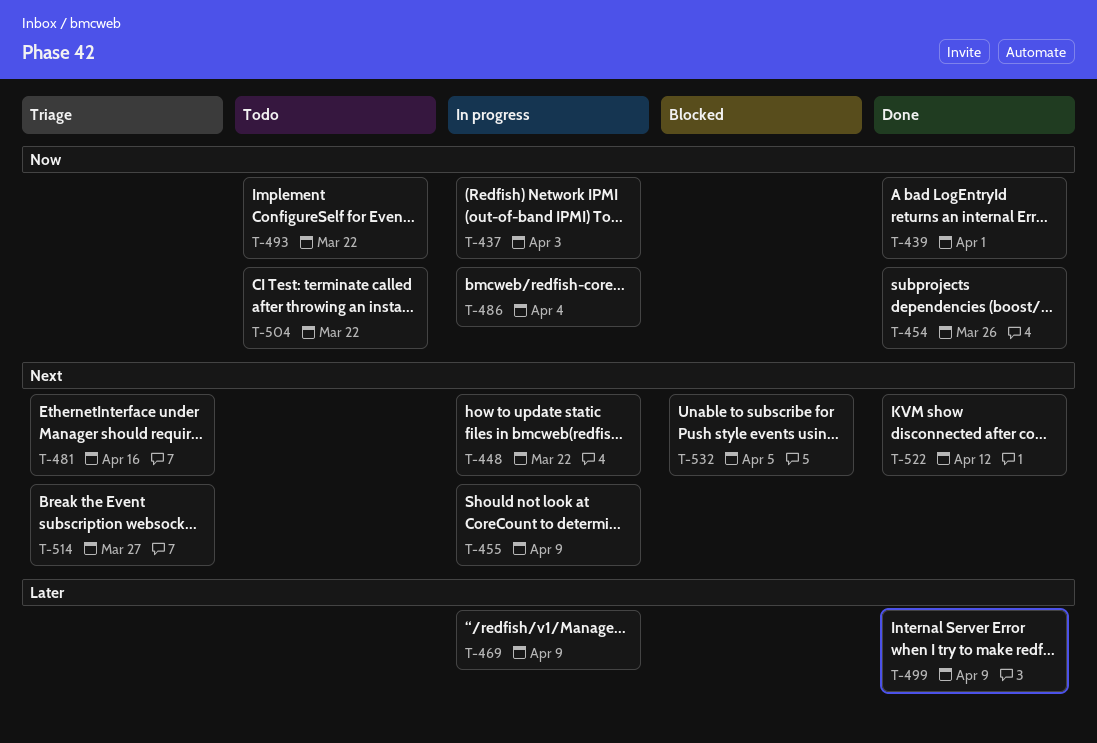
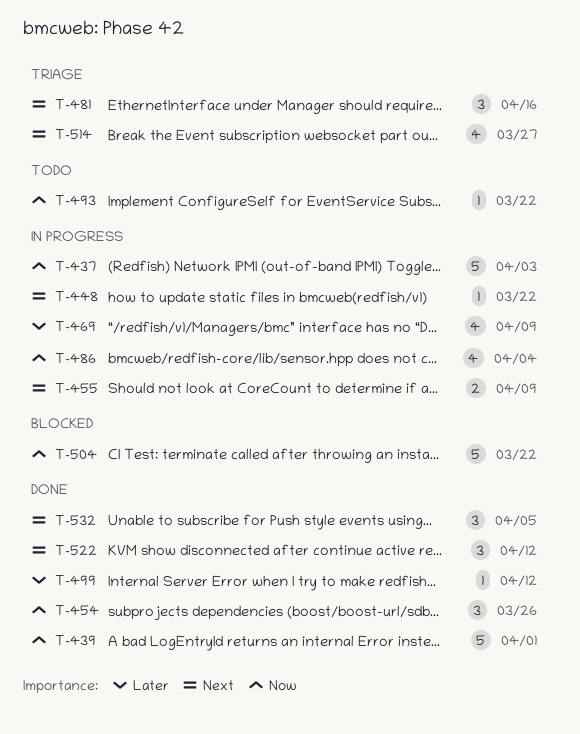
T-499, due: Apr 9 -> Apr 12
T-504, status: Todo -> Blocked
T-532, status: Blocked -> Done

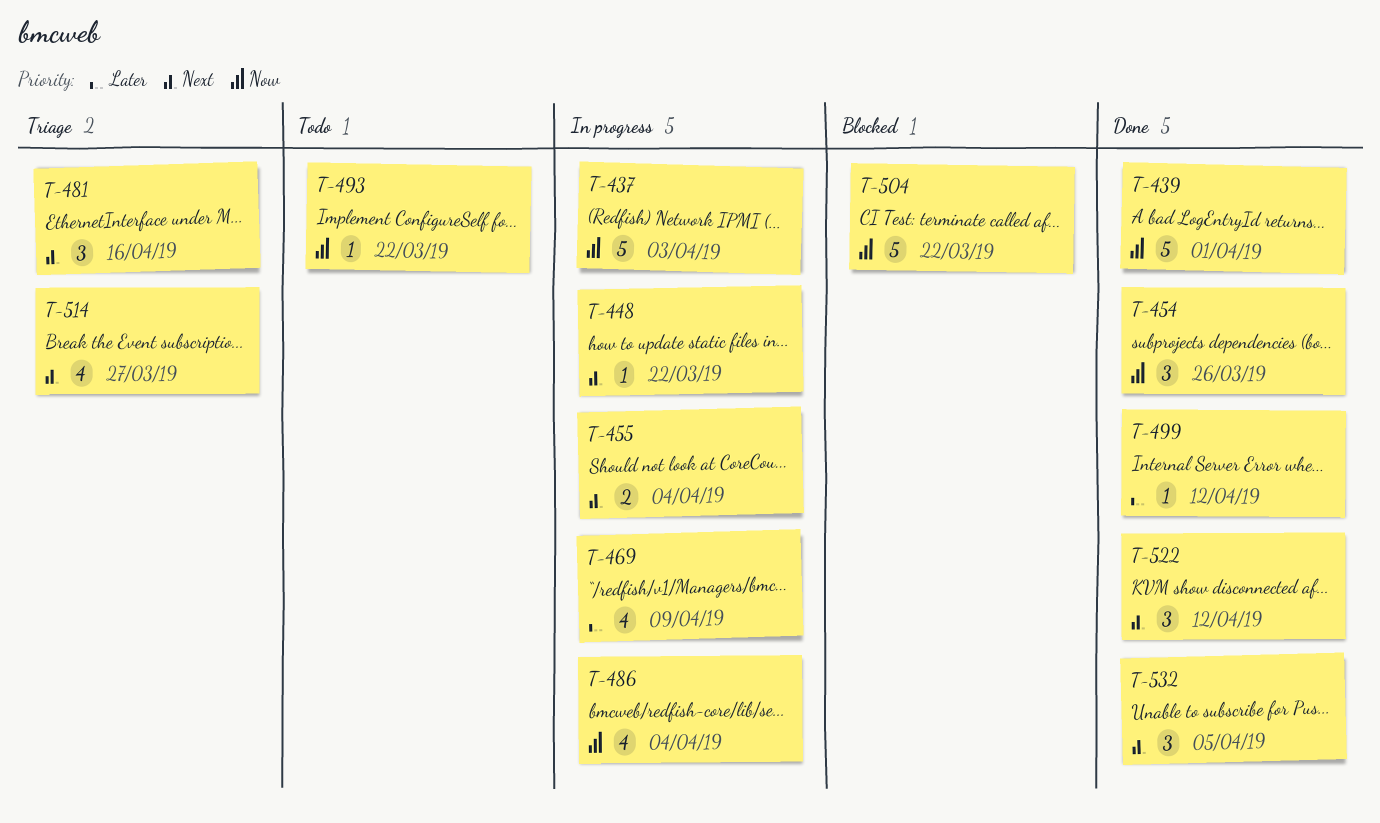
T-455, due: Apr 9 -> Apr 4

